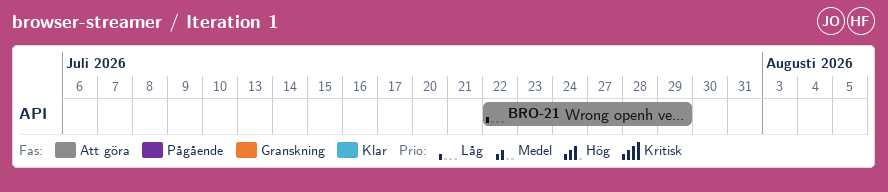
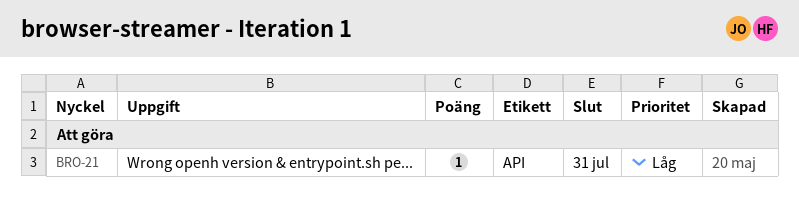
BRO-21, due: Jul 29 -> Jul 31

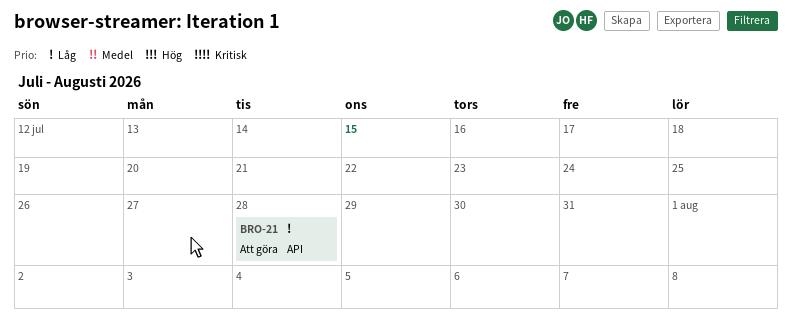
BRO-21, due: Jul 31 -> Jul 28

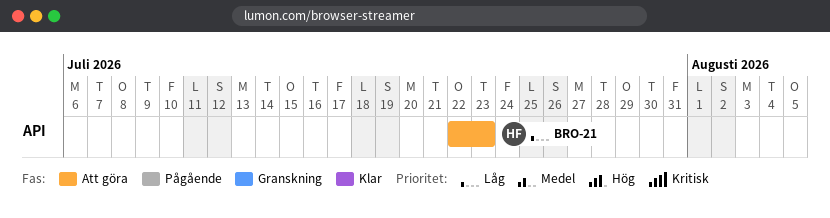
BRO-21, due: Jul 28 -> Jul 23

